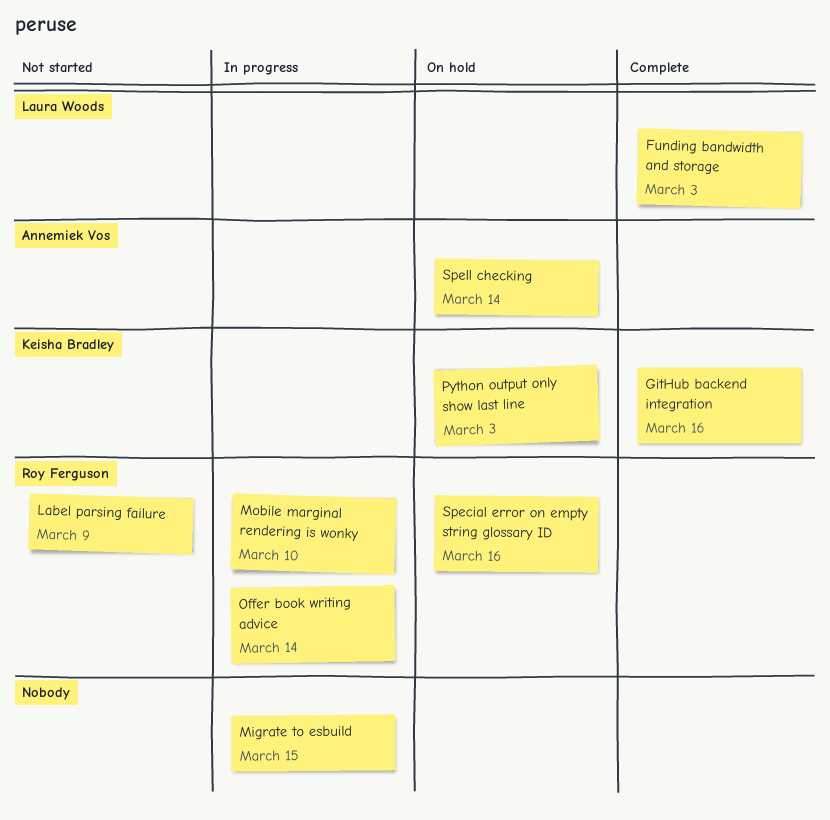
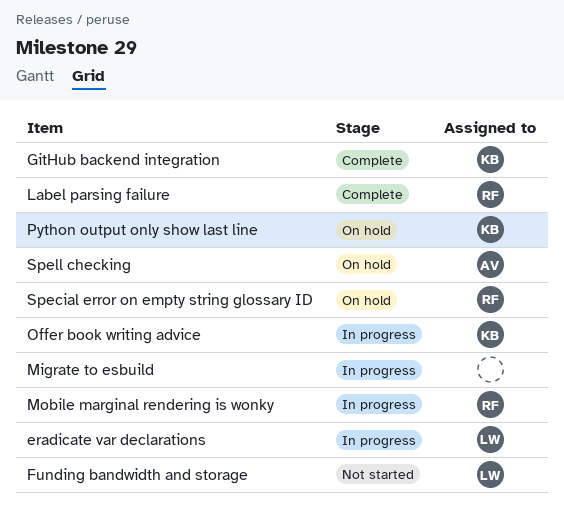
eradicate var declarations: none -> present
Funding bandwidth and storage, status: Complete -> Not started
Label parsing failure, status: Not started -> Complete
Offer book writing advice, owner: Roy Ferguson -> Keisha Bradley

